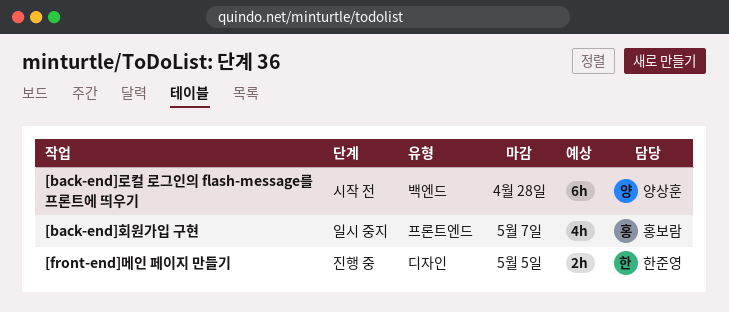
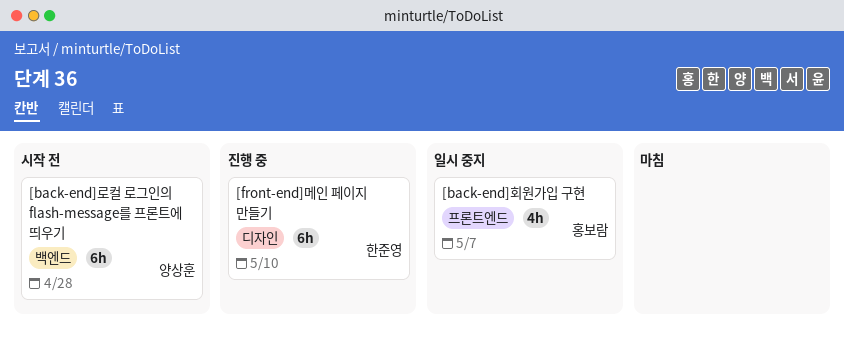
[front-end]메인 페이지 만들기, estimate: 2h -> 6h
[front-end]메인 페이지 만들기, due: May 5 -> May 10

